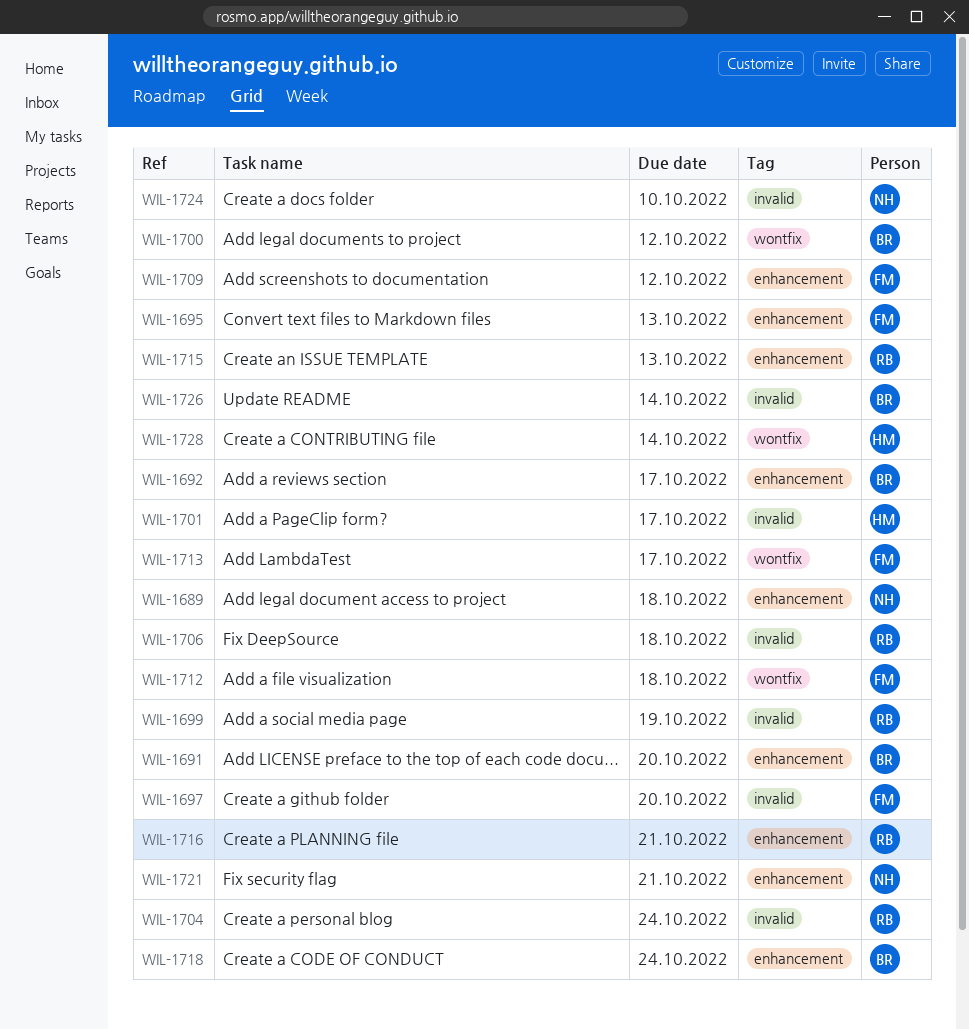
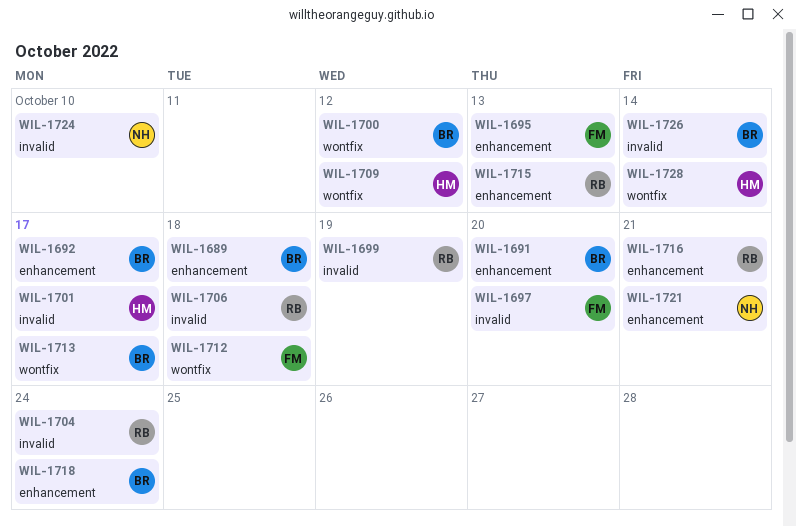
WIL-1689, owner: NH -> BR
WIL-1709, owner: FM -> HM
WIL-1709, label: enhancement -> wontfix
WIL-1713, owner: FM -> BR

